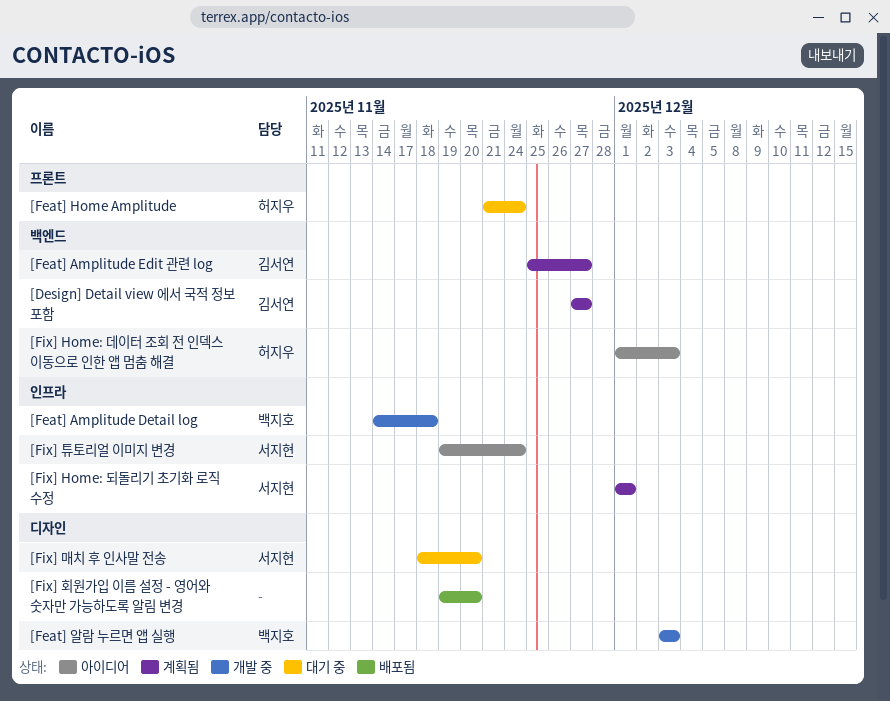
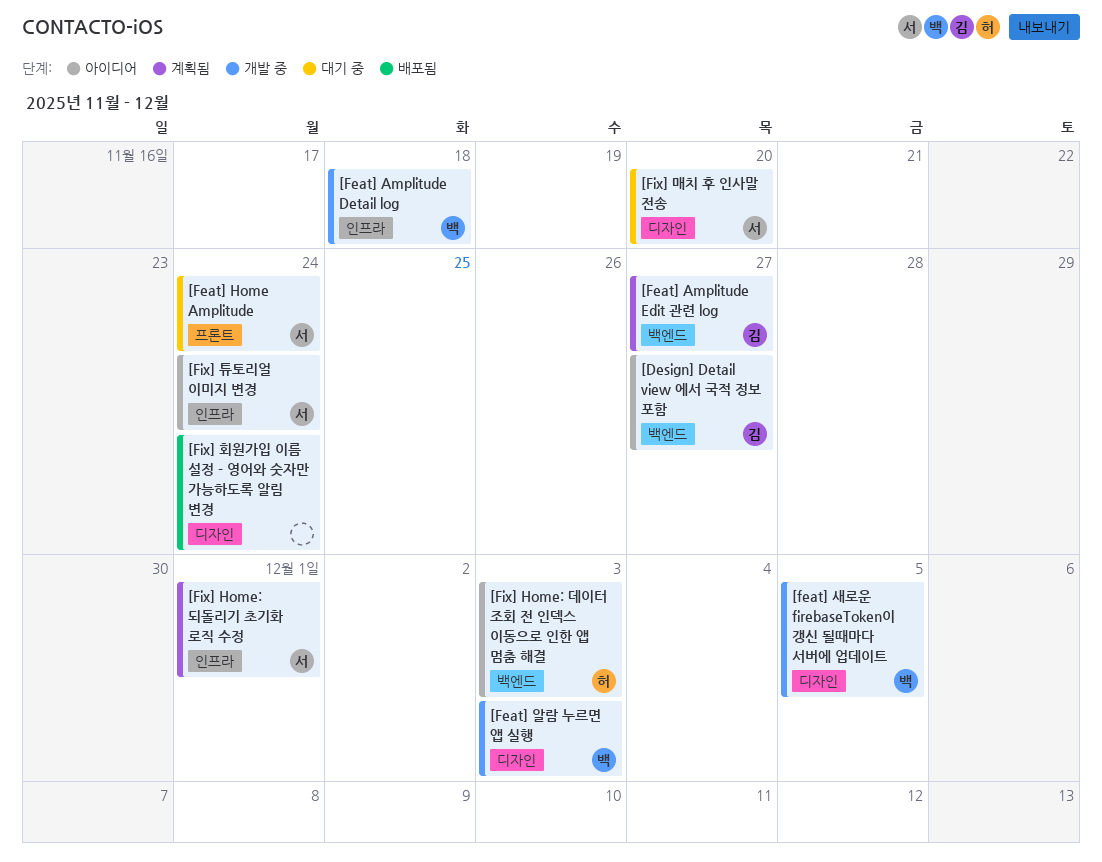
[Design] Detail view 에서 국적 정보 포함, status: 계획됨 -> 아이디어
[Feat] Home Amplitude, owner: 허지우 -> 서지현
[feat] 새로운 firebaseToken이 갱신 될때마다 서버에 업데이트: none -> present
[Fix] 회원가입 이름 설정 - 영어와 숫자만 가능하도록 알림 변경, due: Nov 20 -> Nov 24

